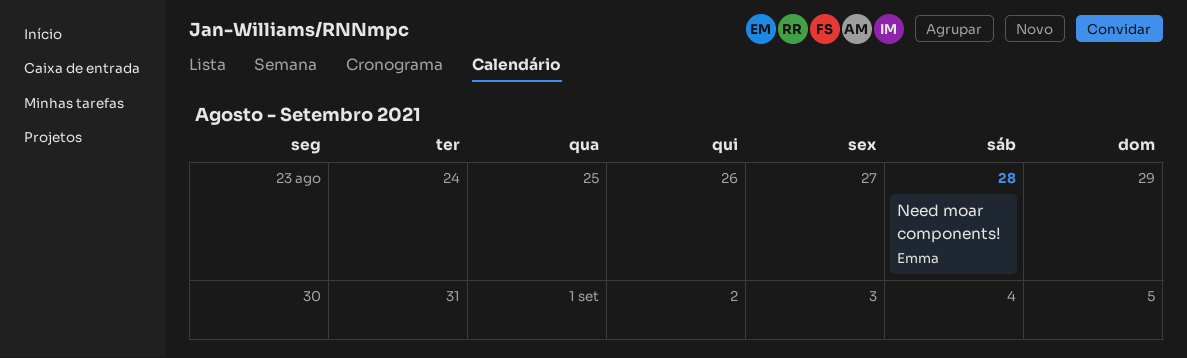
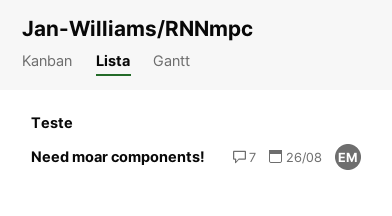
Need moar components!, due: Aug 28 -> Aug 26

